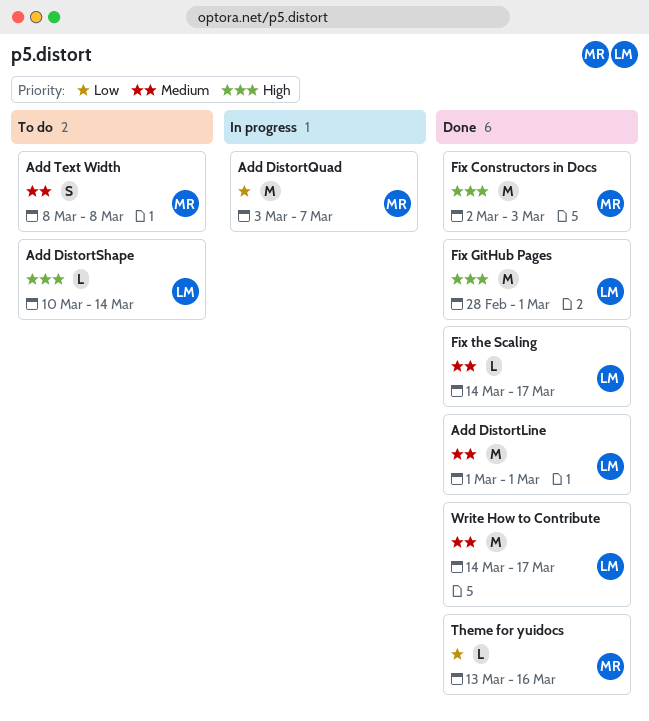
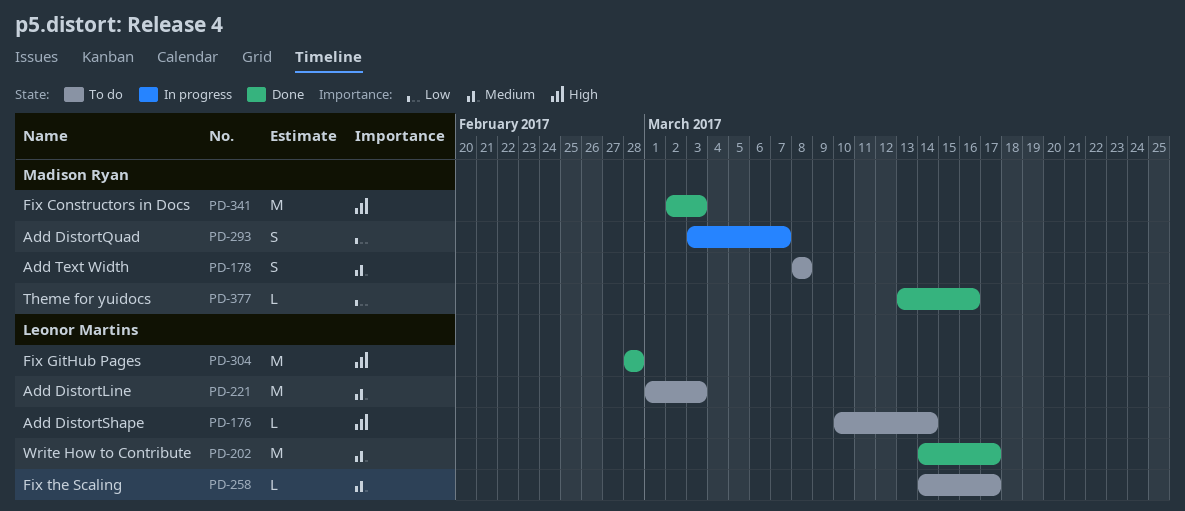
Add DistortLine, status: Done -> To do
Add DistortLine, due: Mar 1 -> Mar 3
Add DistortQuad, estimate: M -> S
Fix GitHub Pages, due: Mar 1 -> Feb 28
Fix the Scaling, status: Done -> To do

